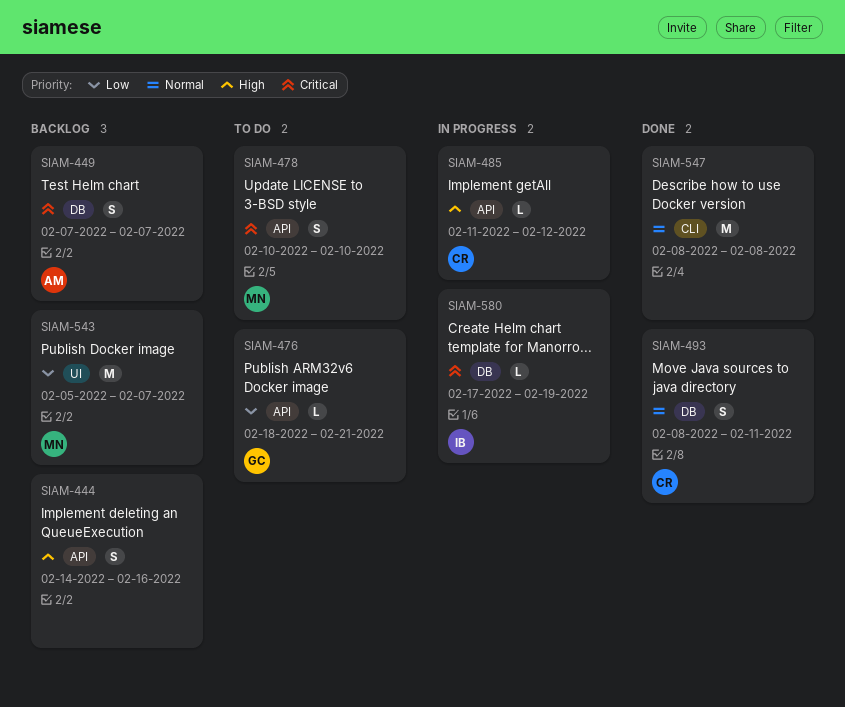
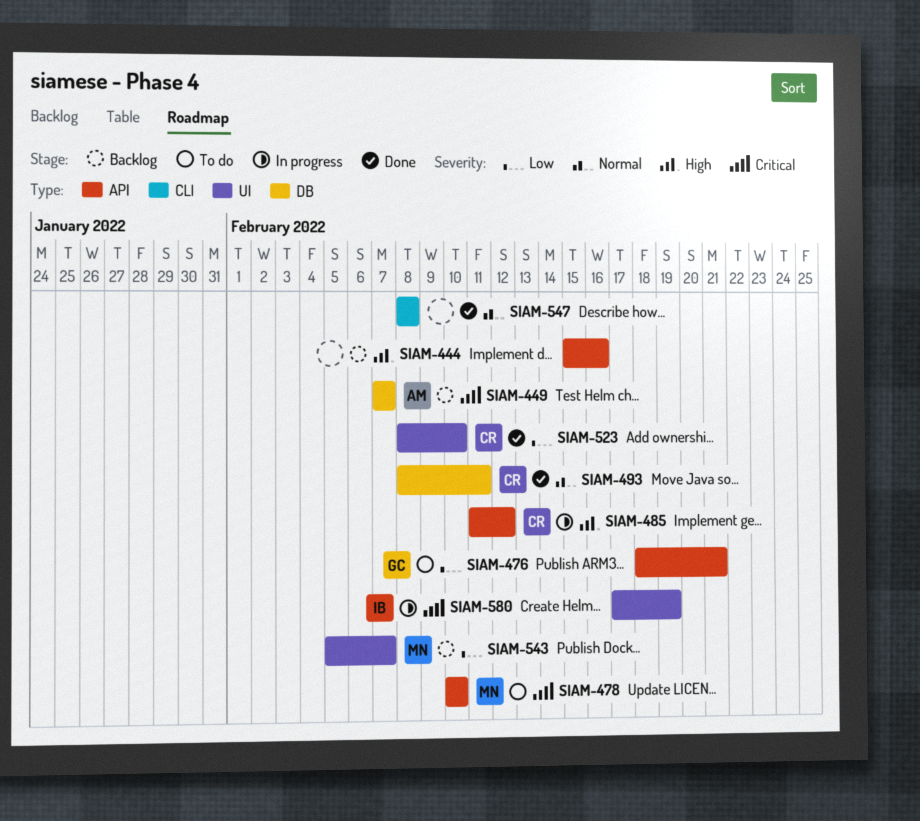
SIAM-444, start: Feb 14 -> Feb 15
SIAM-523: none -> present
SIAM-580, label: DB -> UI

